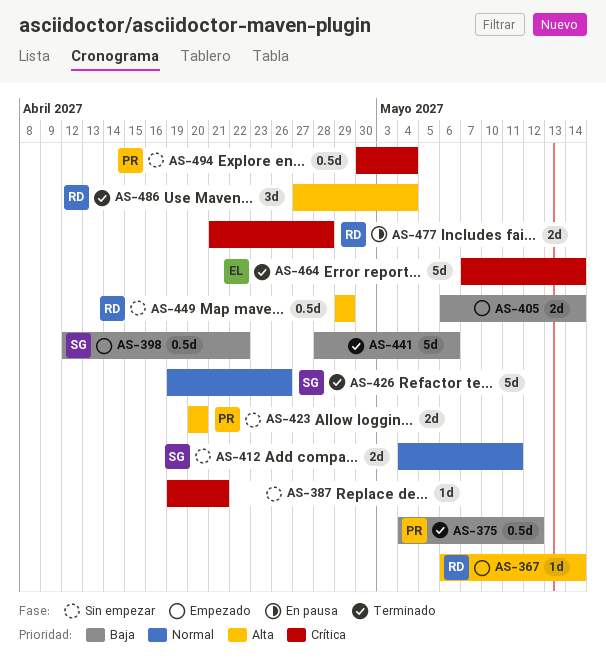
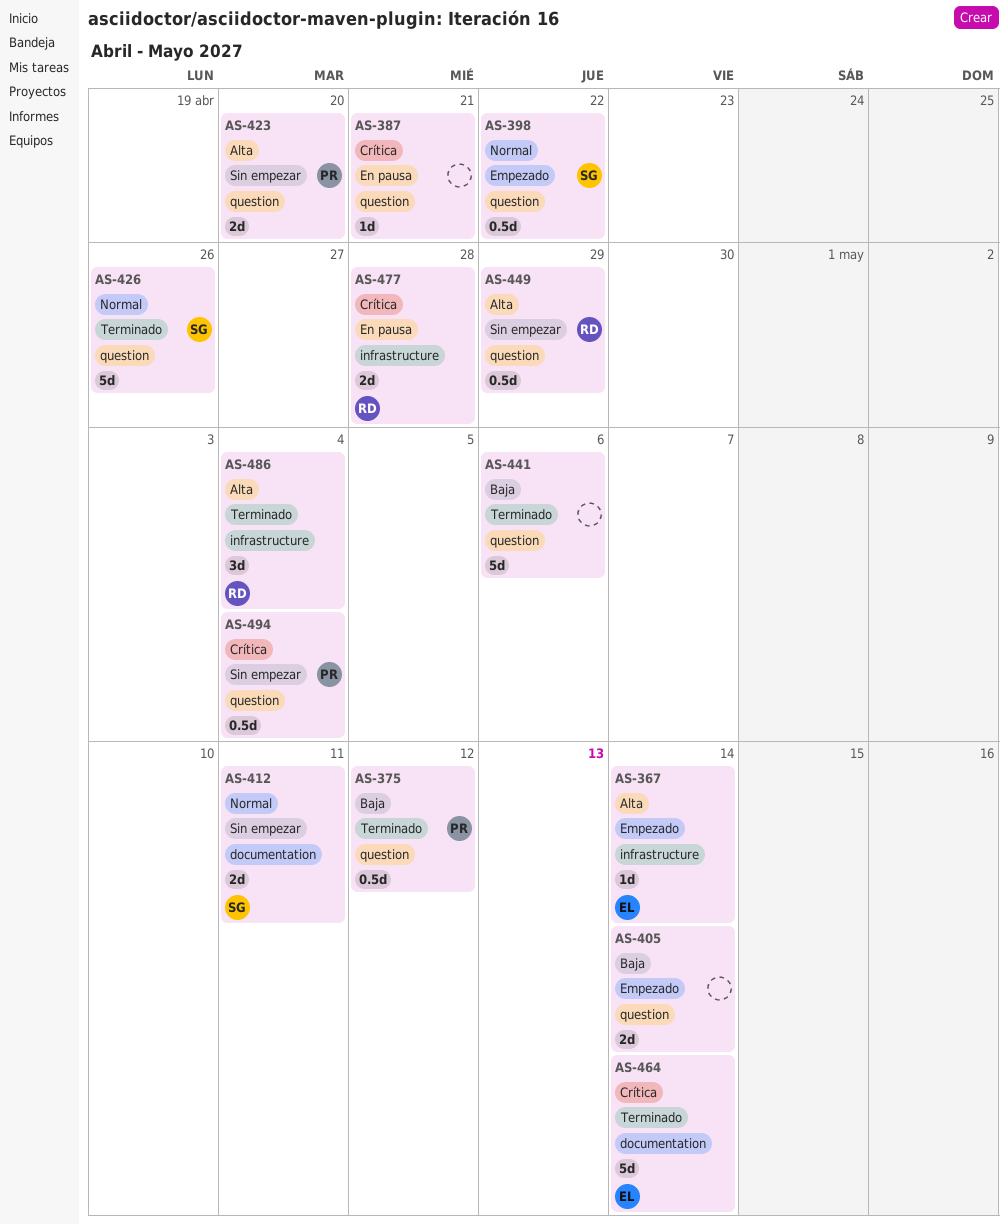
AS-367, owner: RD -> EL
AS-387, status: Sin empezar -> En pausa
AS-398, priority: Baja -> Normal

